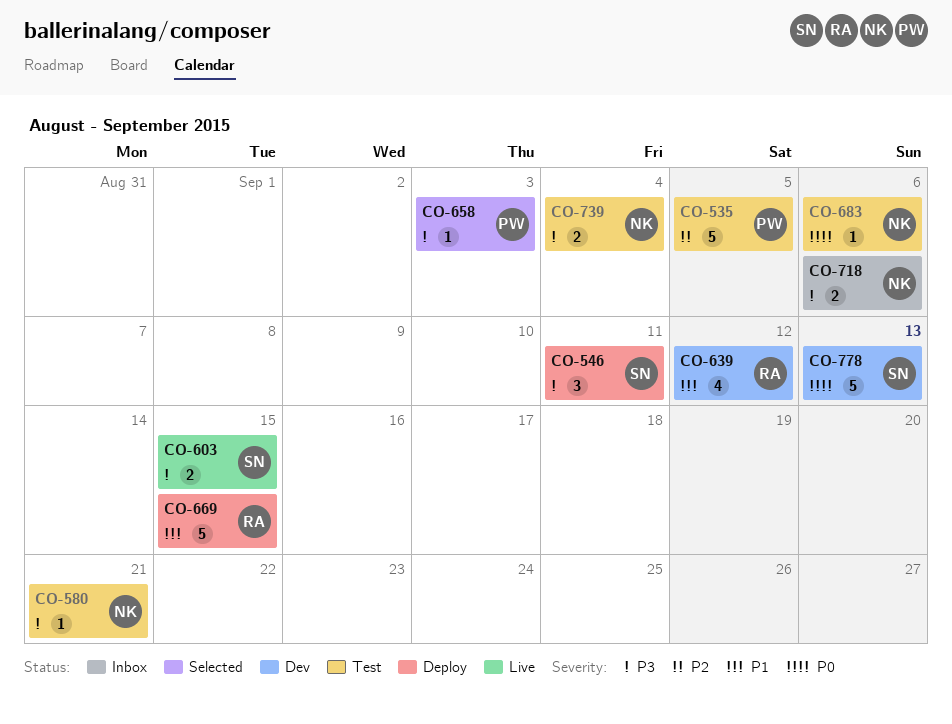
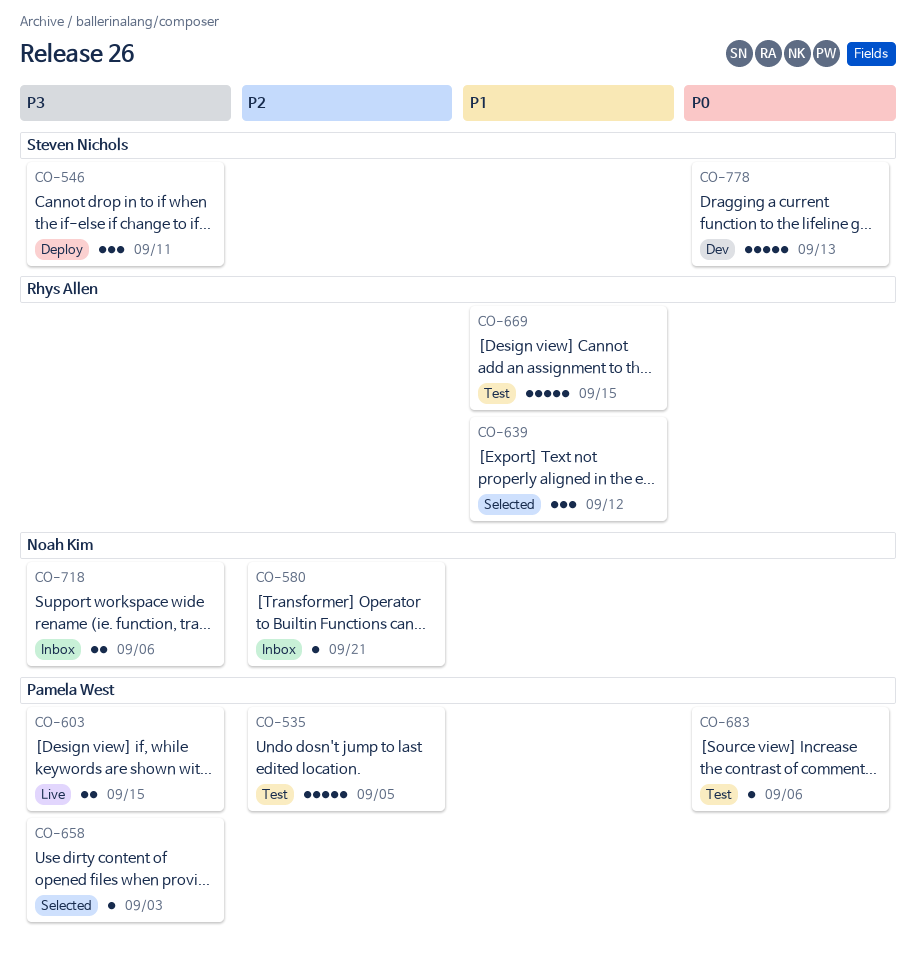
CO-580, status: Test -> Inbox
CO-580, priority: P3 -> P2
CO-603, owner: Steven Nichols -> Pamela West
CO-639, status: Dev -> Selected
CO-639, estimate: 4 -> 3
CO-669, status: Deploy -> Test
CO-683, owner: Noah Kim -> Pamela West
CO-739: present -> none

